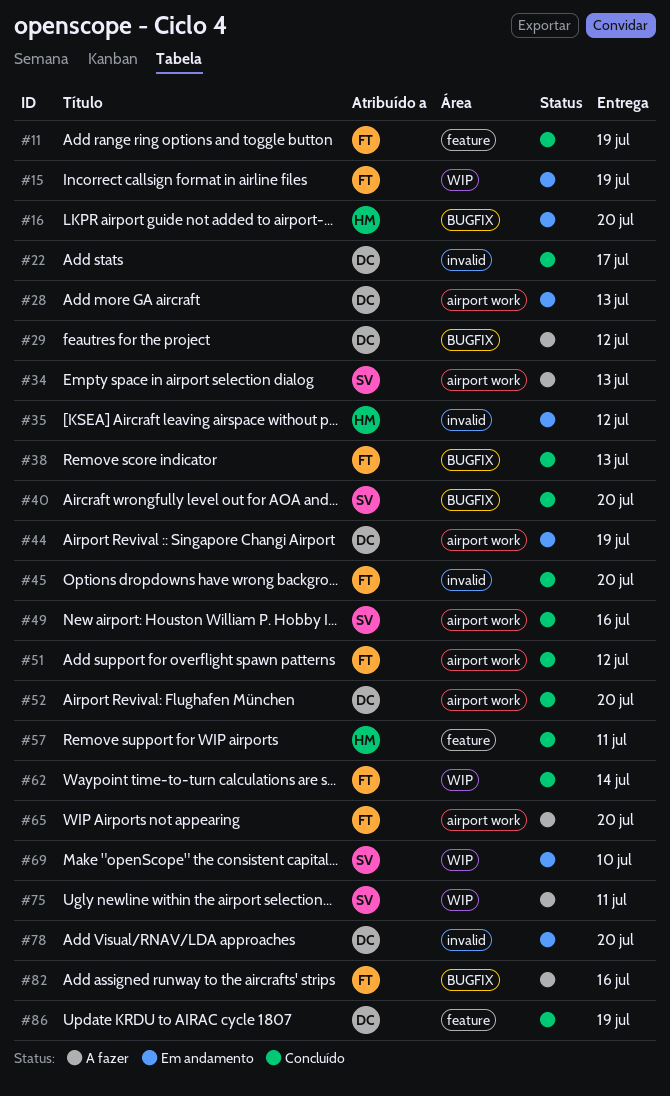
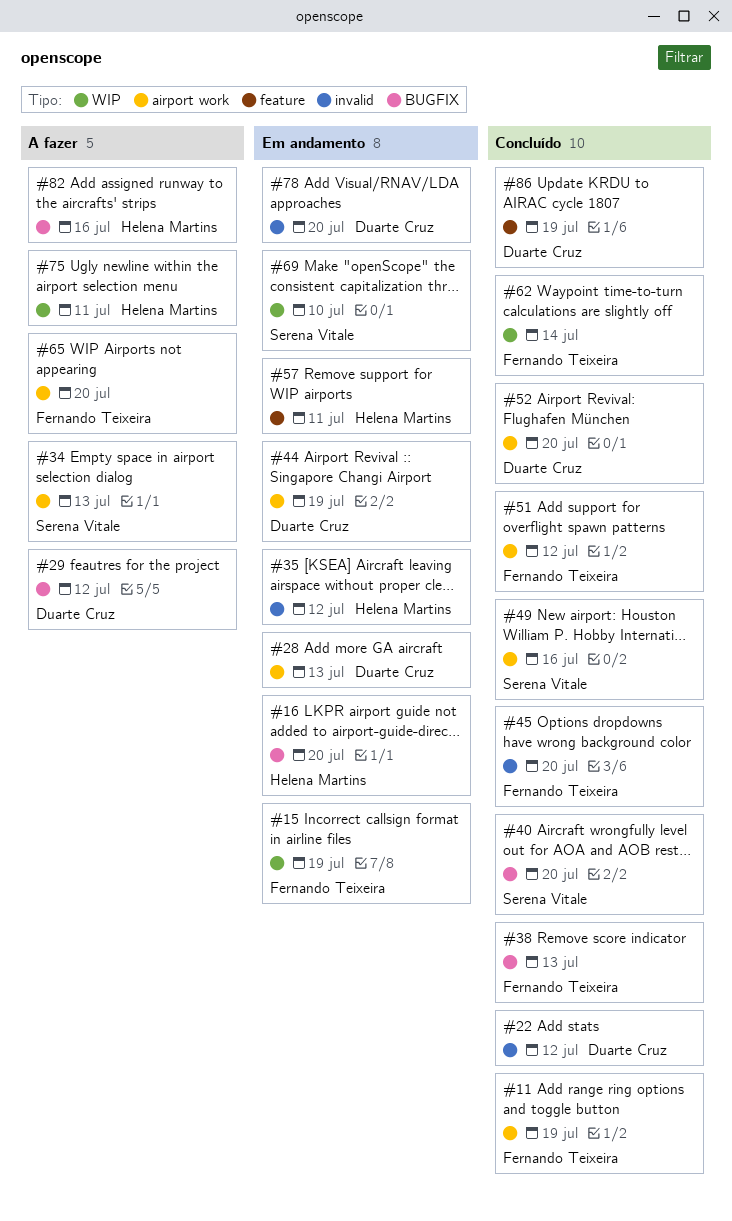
#11, label: feature -> airport work
#22, due: Jul 17 -> Jul 12
#57, status: Concluído -> Em andamento
#75, owner: Serena Vitale -> Helena Martins
#82, owner: Fernando Teixeira -> Helena Martins

